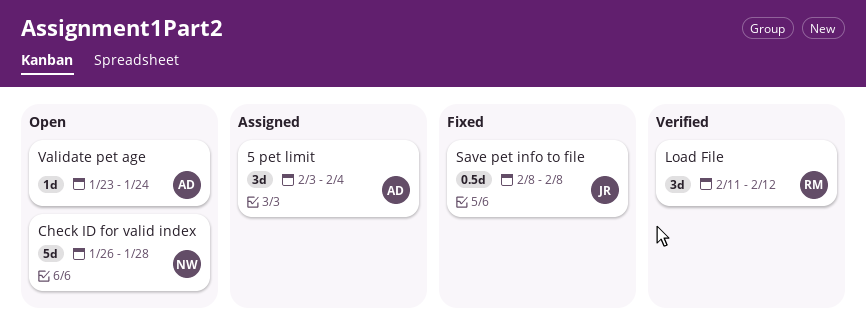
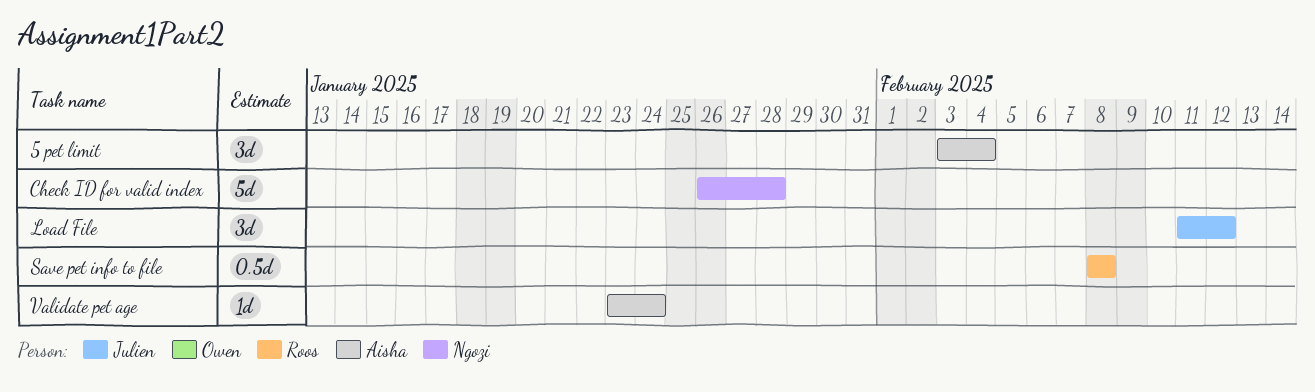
Load File, owner: Roos -> Julien
Save pet info to file, owner: Julien -> Roos

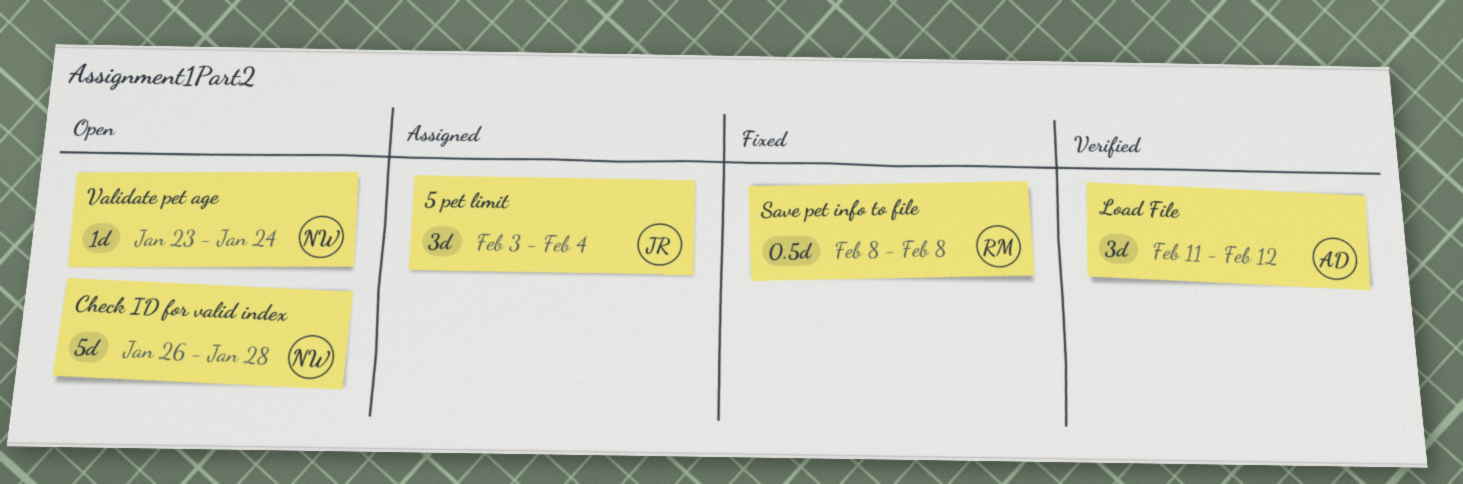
5 pet limit, owner: Aisha -> Julien
Load File, owner: Julien -> Aisha
Validate pet age, owner: Aisha -> Ngozi

